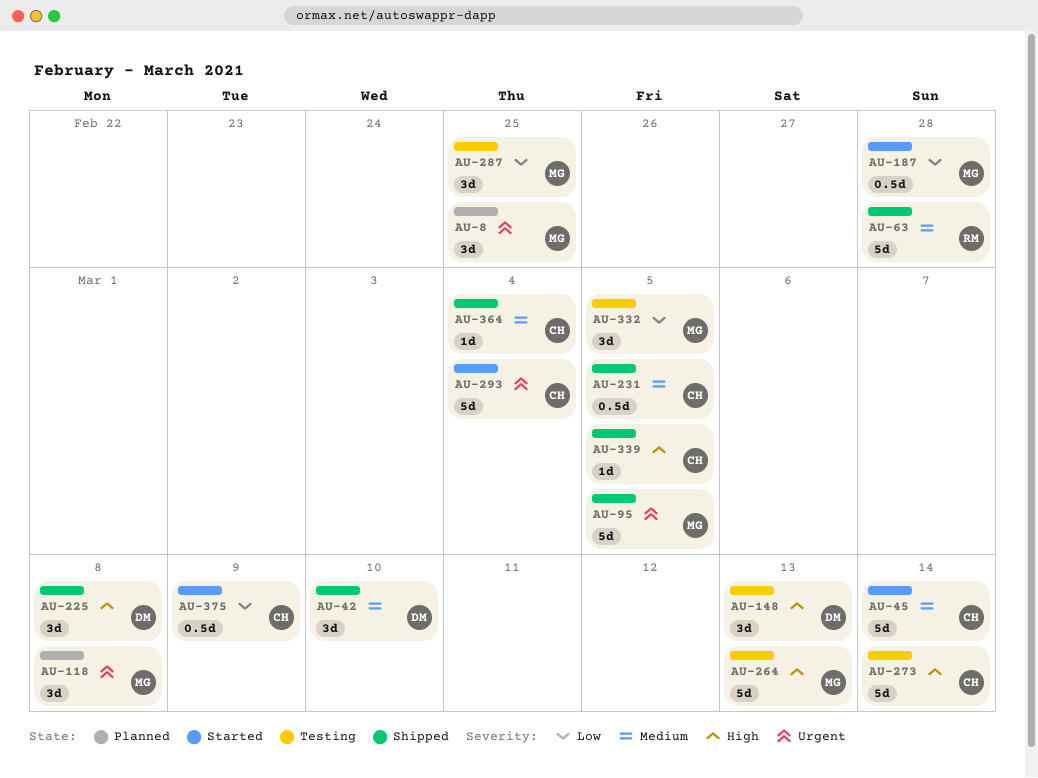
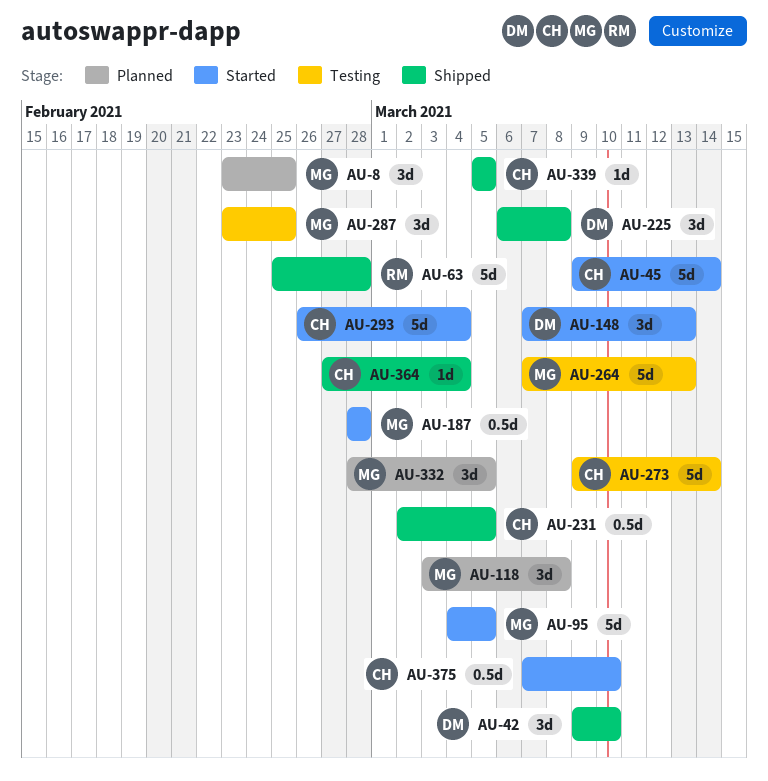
AU-95, status: Shipped -> Started
AU-148, status: Testing -> Started
AU-332, status: Testing -> Planned
AU-375, due: Mar 9 -> Mar 10

